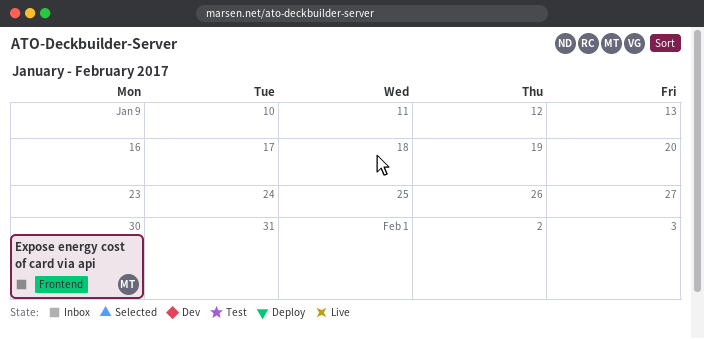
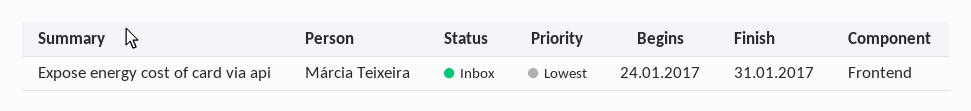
Expose energy cost of card via api, due: Jan 30 -> Jan 31

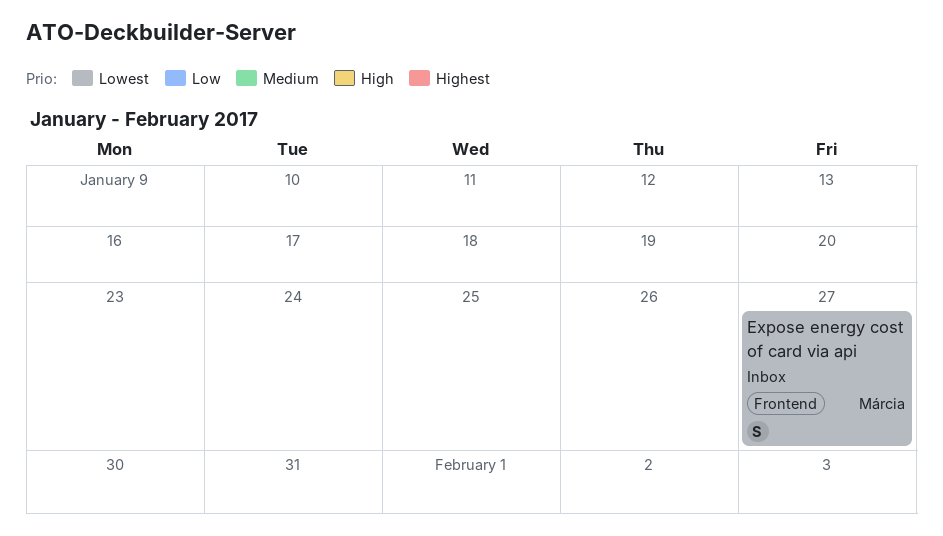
Expose energy cost of card via api, due: Jan 31 -> Jan 27

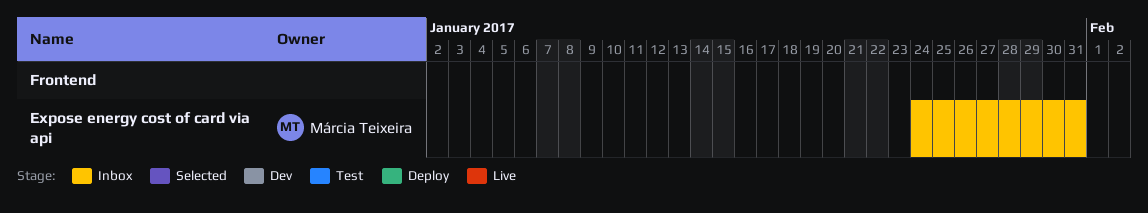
Expose energy cost of card via api, due: Jan 27 -> Jan 31

